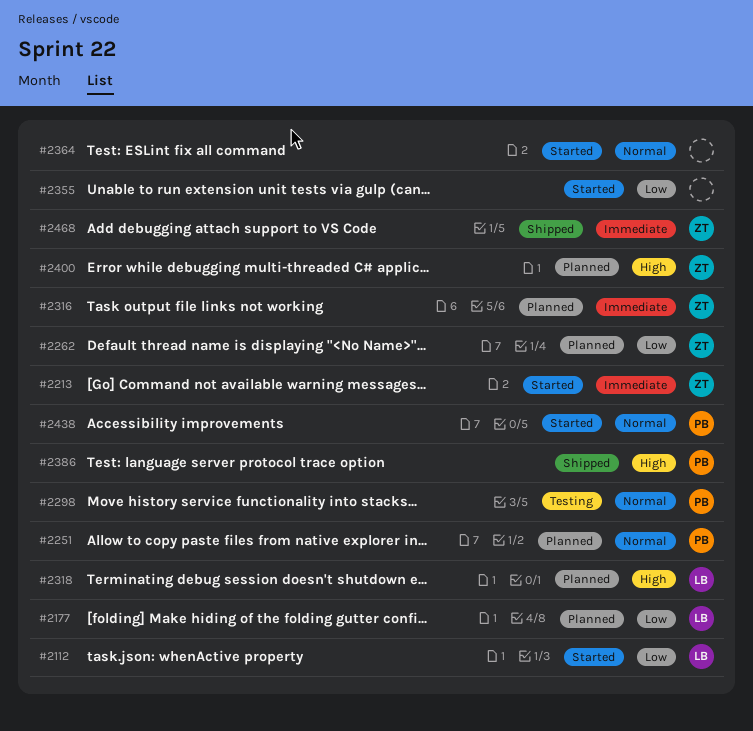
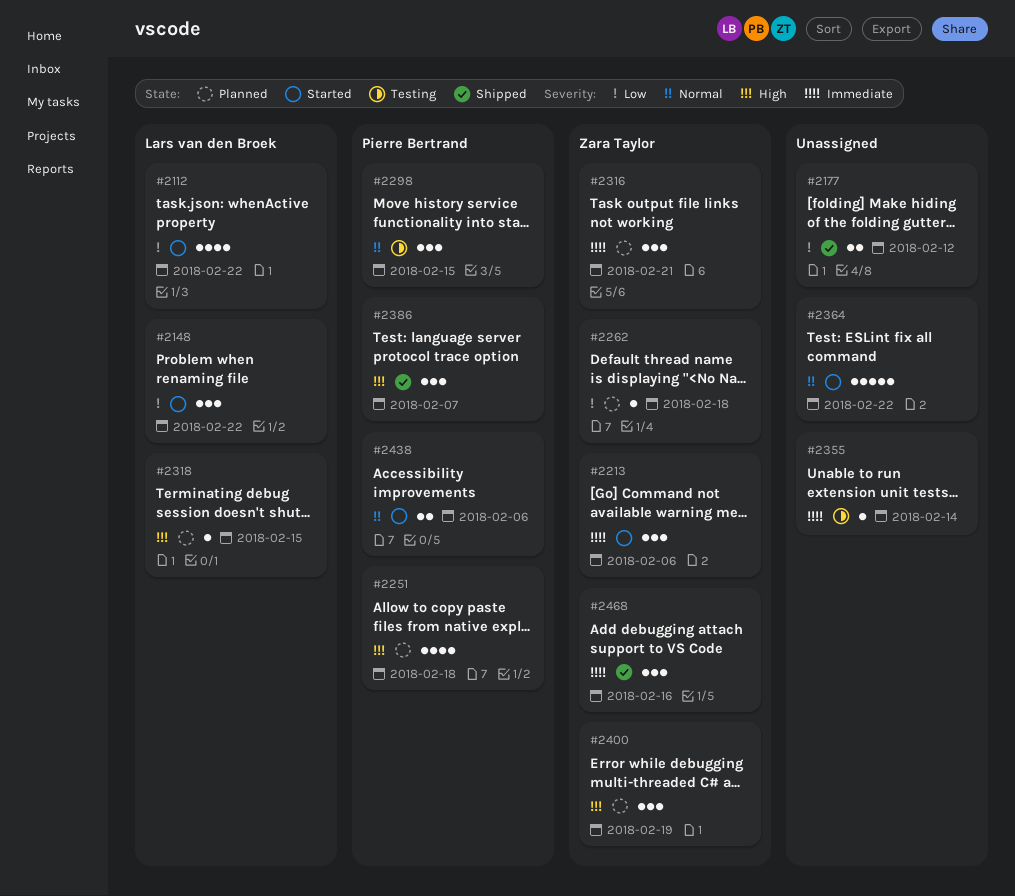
#2148: none -> present
#2177, status: Planned -> Shipped
#2177, owner: Lars van den Broek -> none
#2251, priority: Normal -> High
#2355, status: Started -> Testing
#2355, priority: Low -> Immediate

